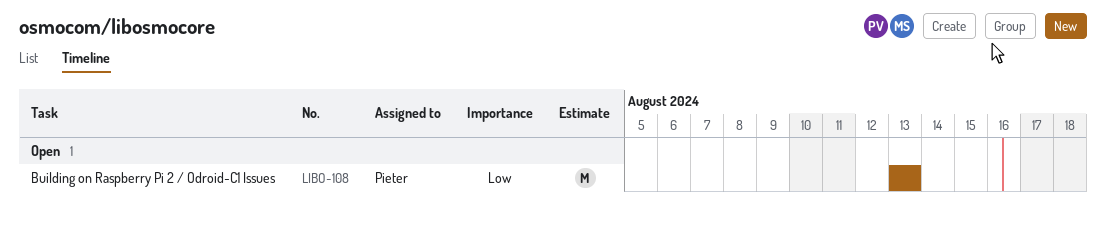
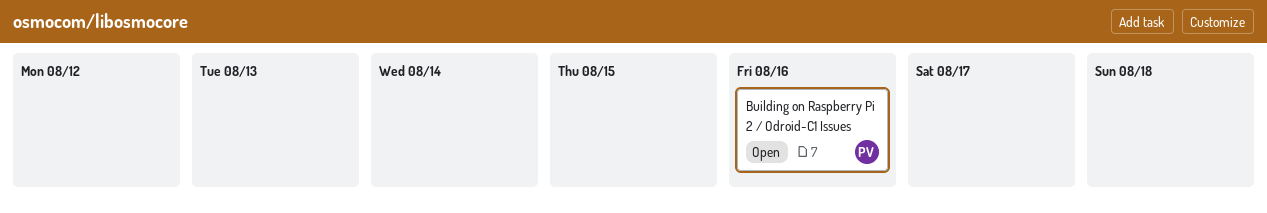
Building on Raspberry Pi 2 / Odroid-C1 Issues, due: Aug 13 -> Aug 16

